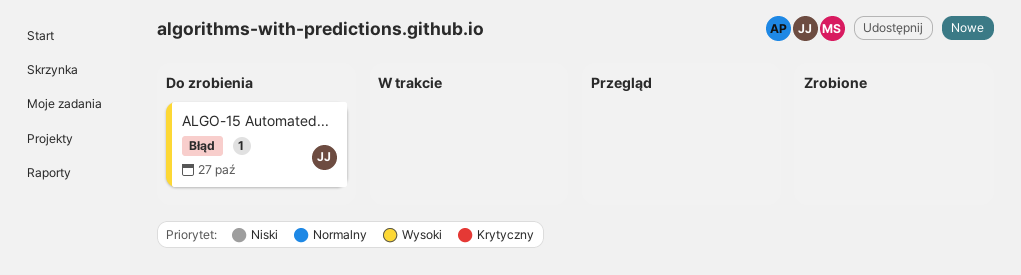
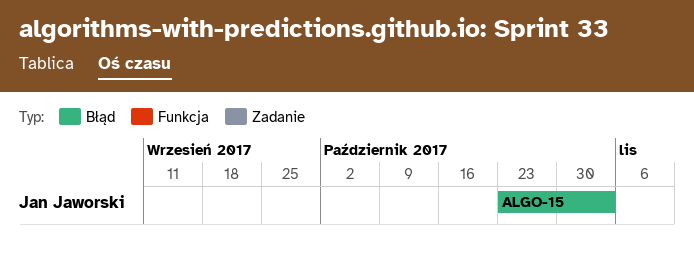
ALGO-15, due: Oct 27 -> Nov 3

